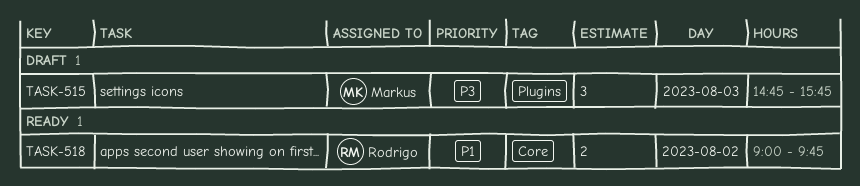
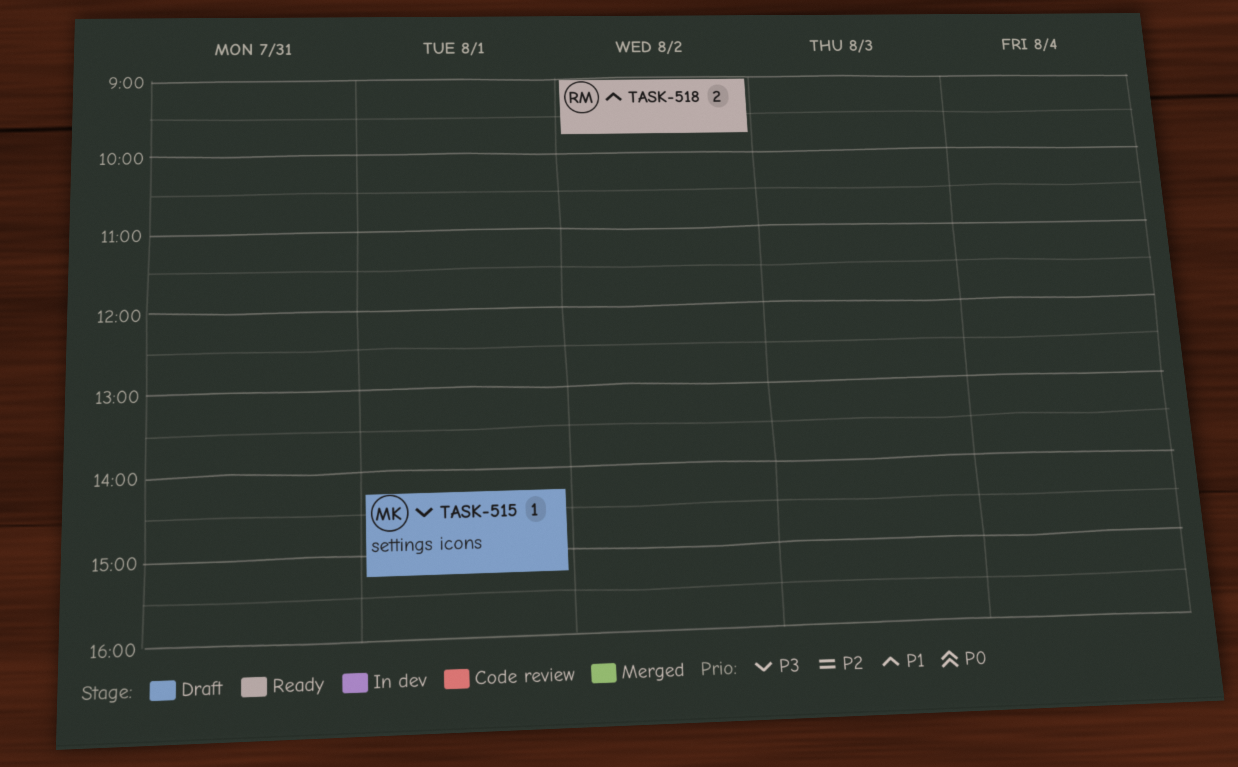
TASK-515, estimate: 3 -> 1
TASK-515, day: Aug 3 -> Aug 1
TASK-515, begins: 14:45 -> 14:15
TASK-515, ends: 15:45 -> 15:15

